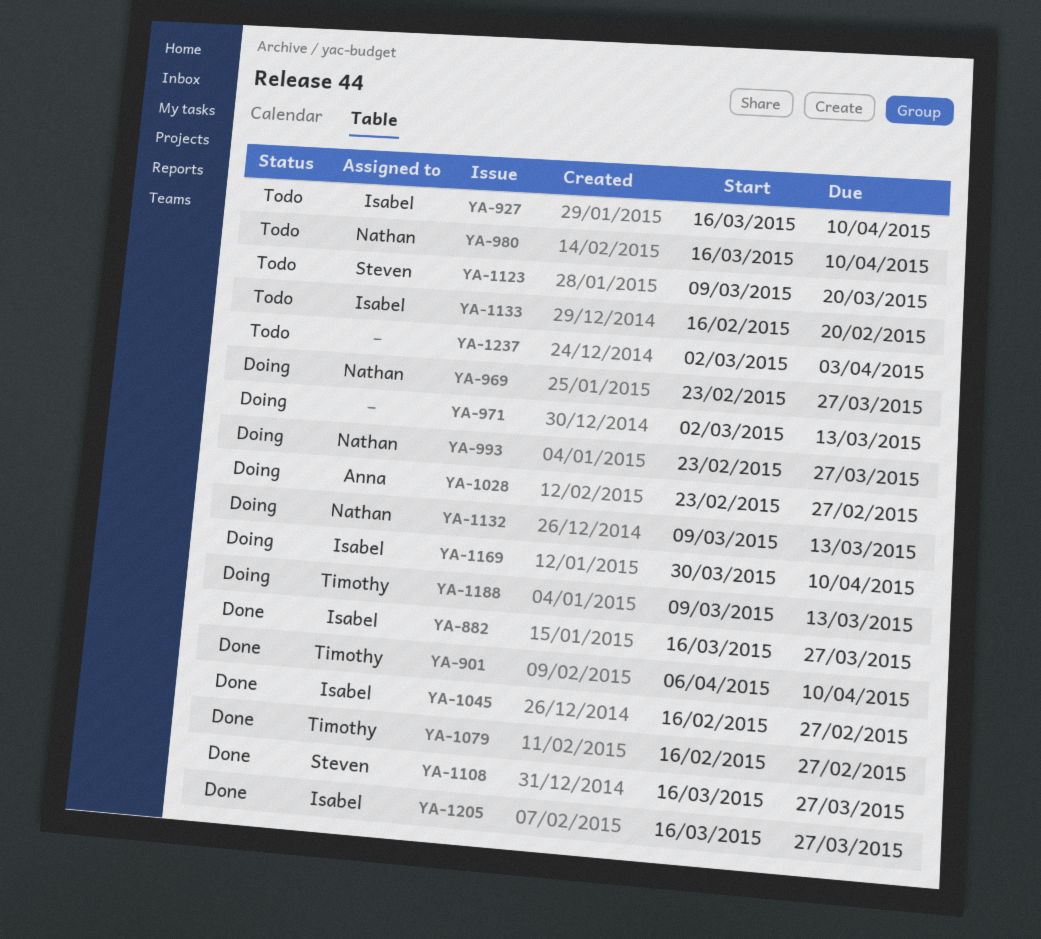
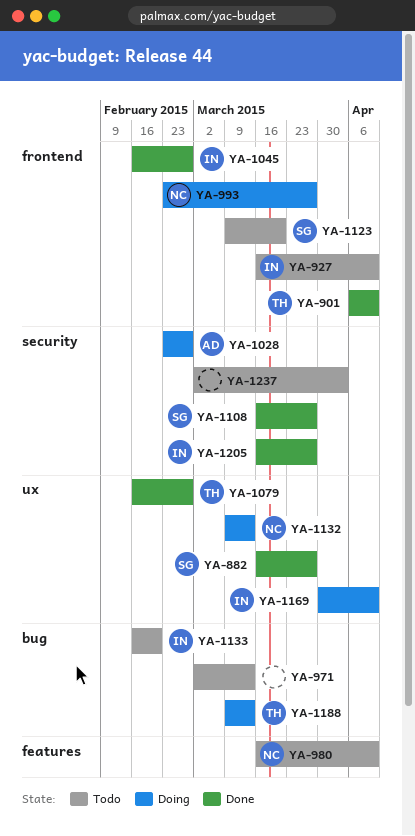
YA-882, owner: Isabel -> Steven
YA-969: present -> none
YA-971, status: Doing -> Todo

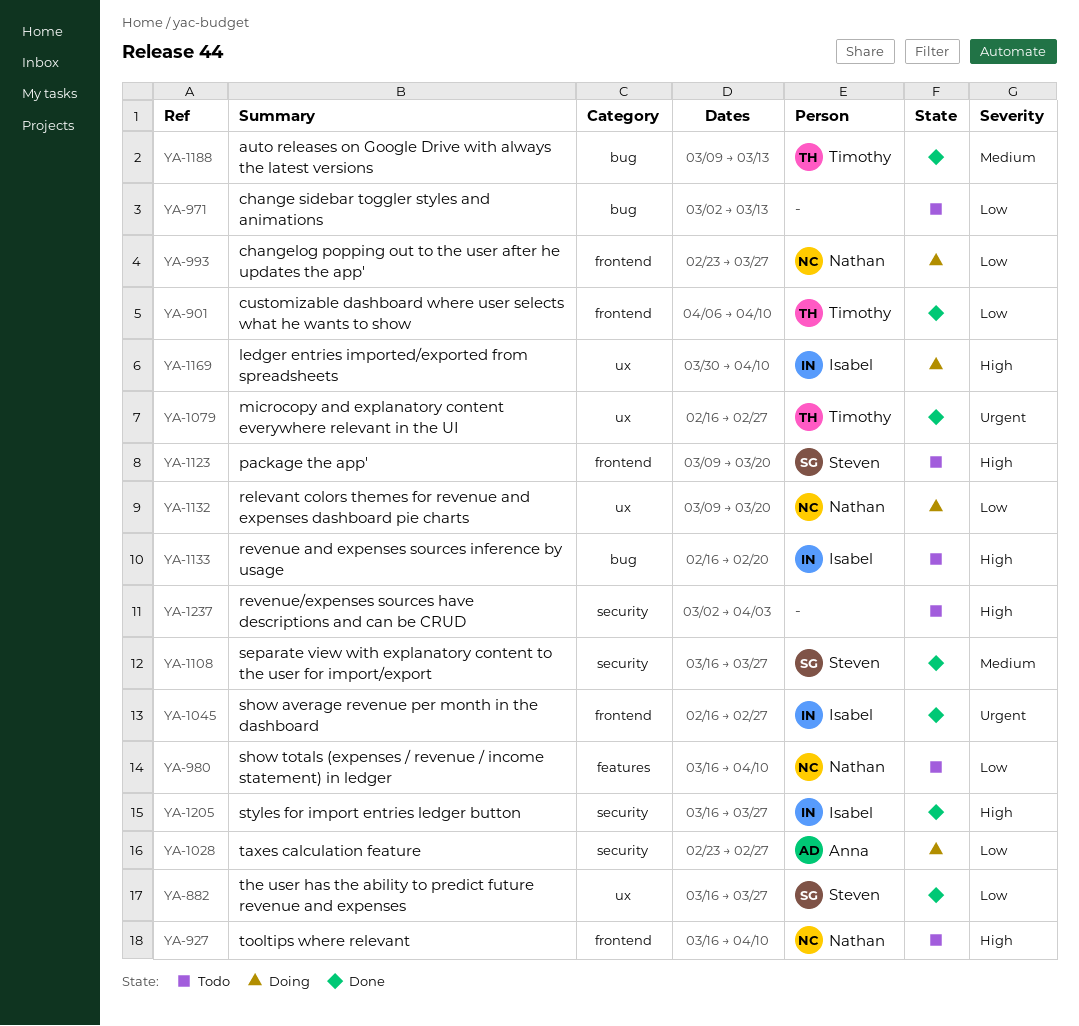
YA-927, owner: Isabel -> Nathan
YA-1132, due: Mar 13 -> Mar 20
YA-1188, status: Doing -> Done

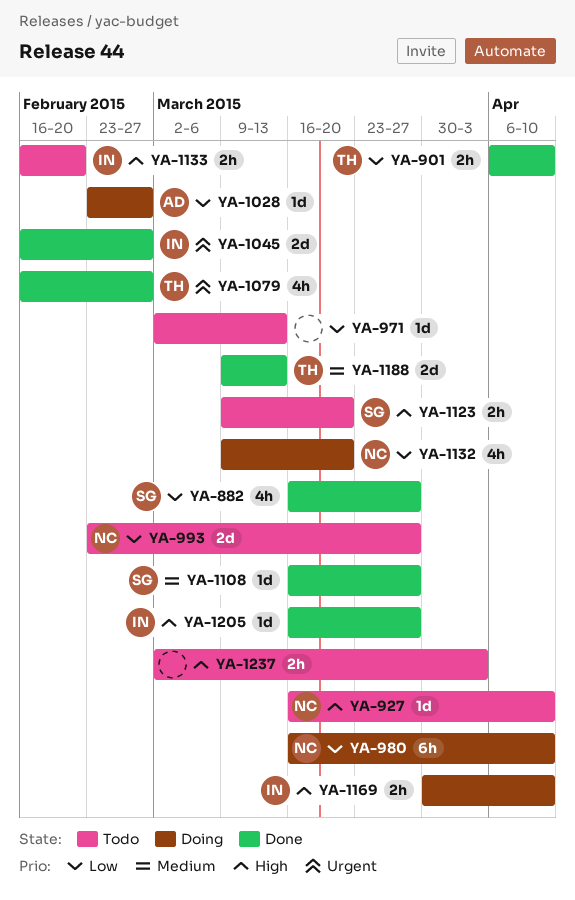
YA-980, status: Todo -> Doing
YA-993, status: Doing -> Todo

